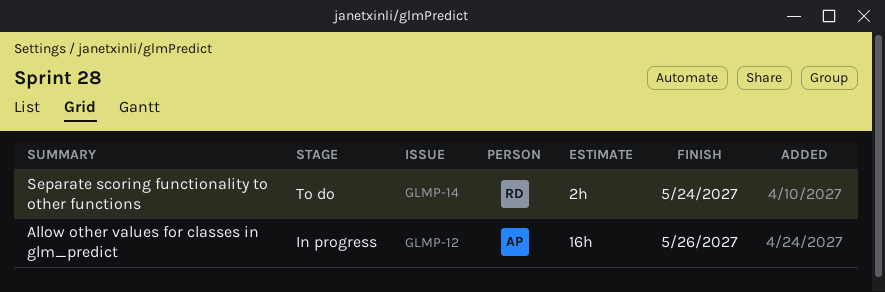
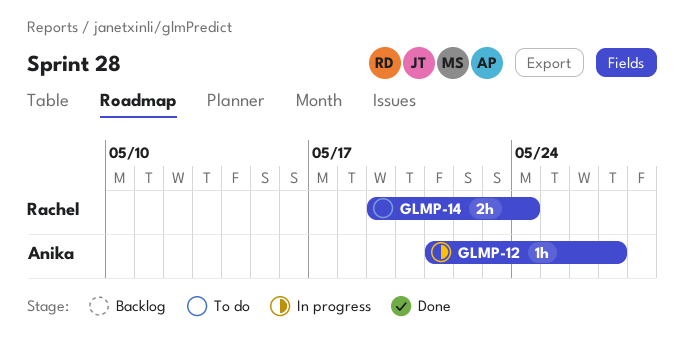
GLMP-12, estimate: 16h -> 1h
GLMP-12, due: May 26 -> May 27

